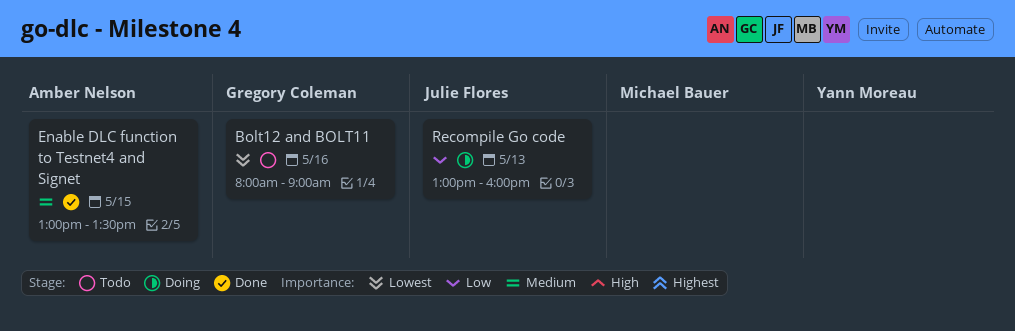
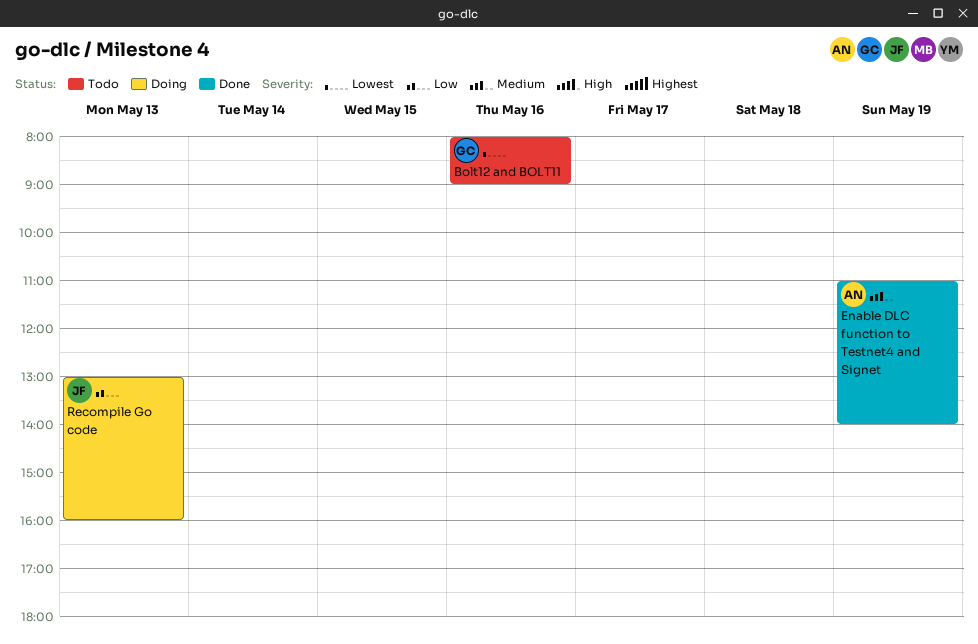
Enable DLC function to Testnet4 and Signet, day: May 15 -> May 19
Enable DLC function to Testnet4 and Signet, begins: 13:00 -> 11:00
Enable DLC function to Testnet4 and Signet, ends: 13:30 -> 14:00

